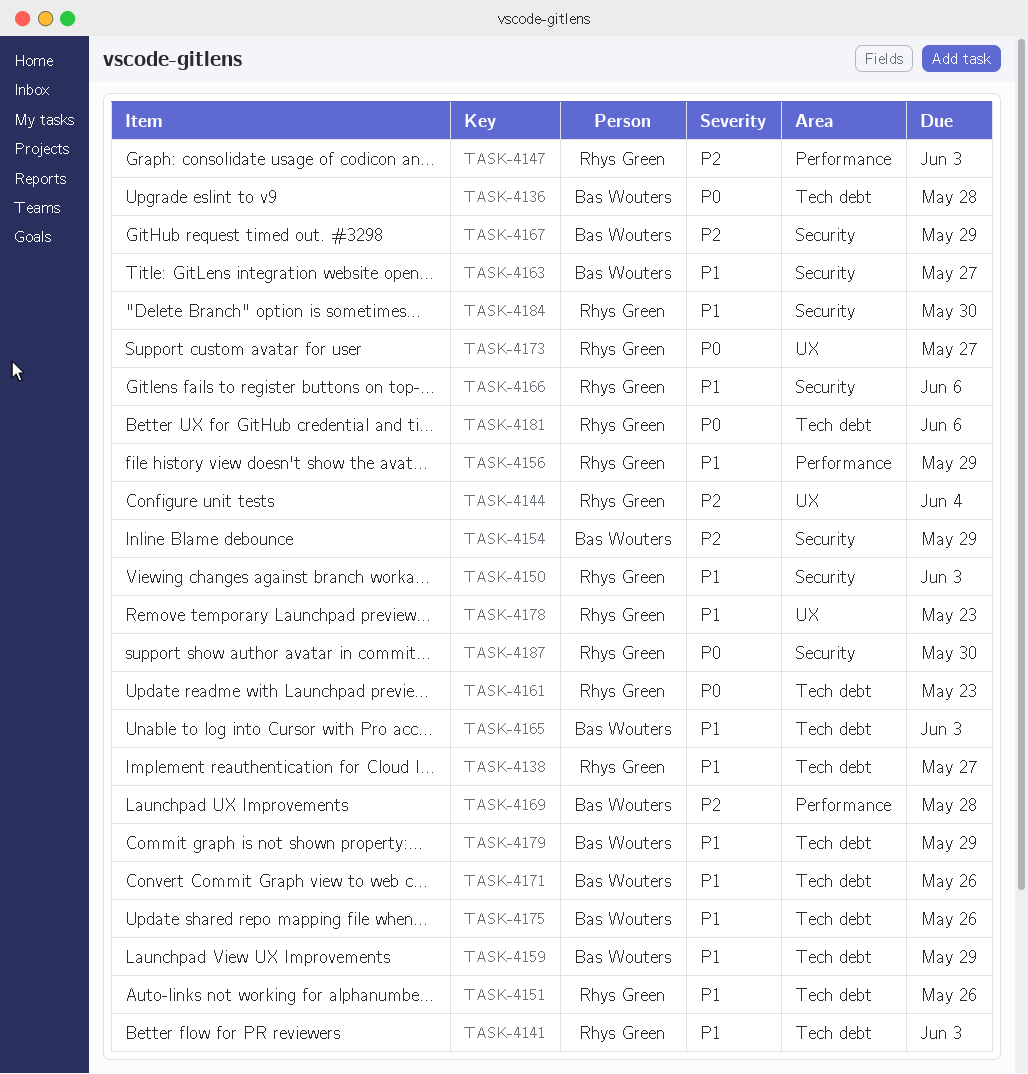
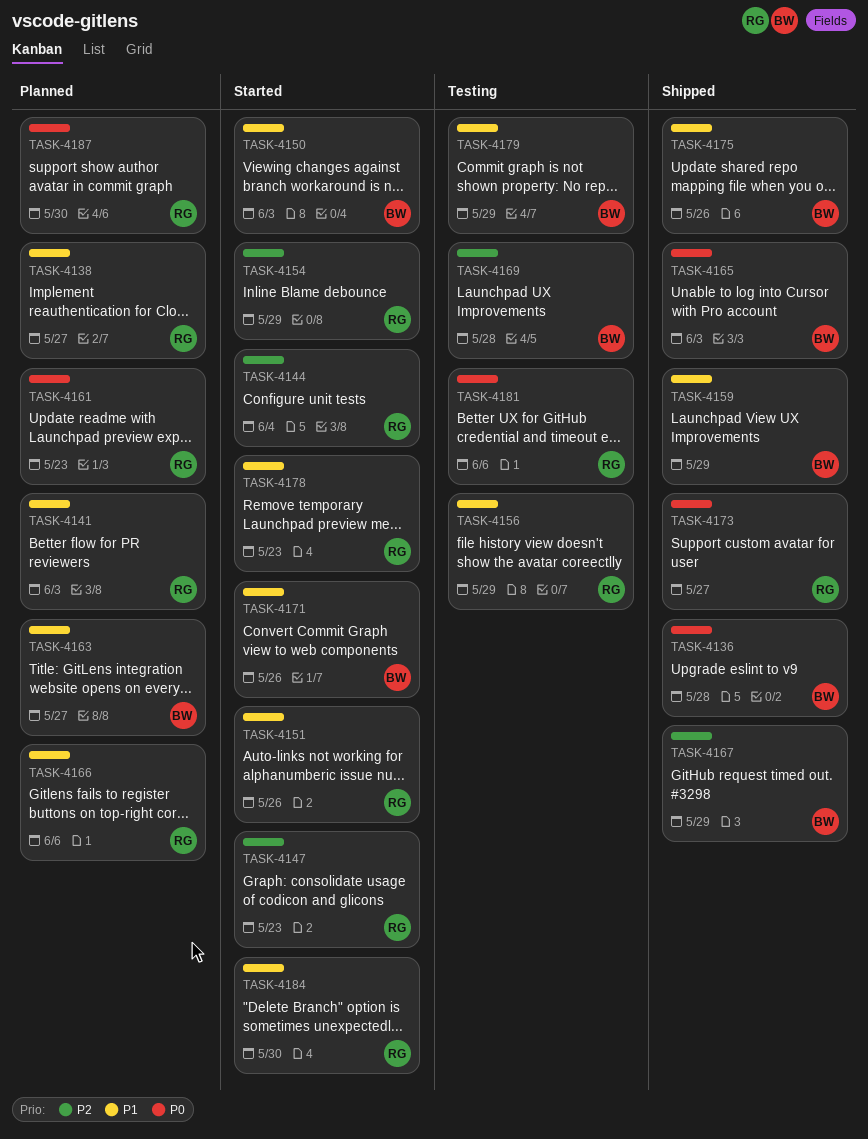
TASK-4147, due: Jun 3 -> May 23
TASK-4150, owner: Rhys Green -> Bas Wouters
TASK-4154, owner: Bas Wouters -> Rhys Green
TASK-4165, priority: P1 -> P0

